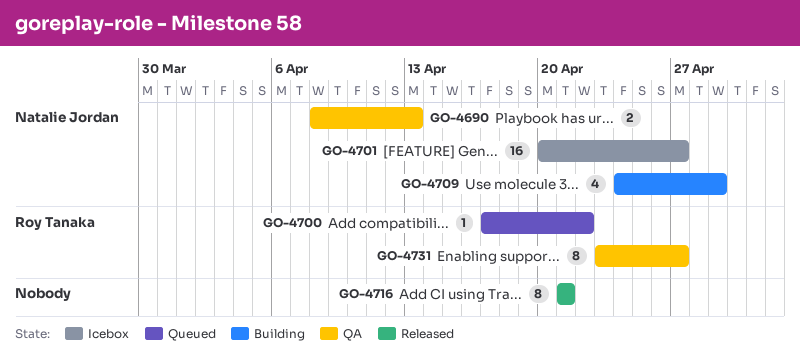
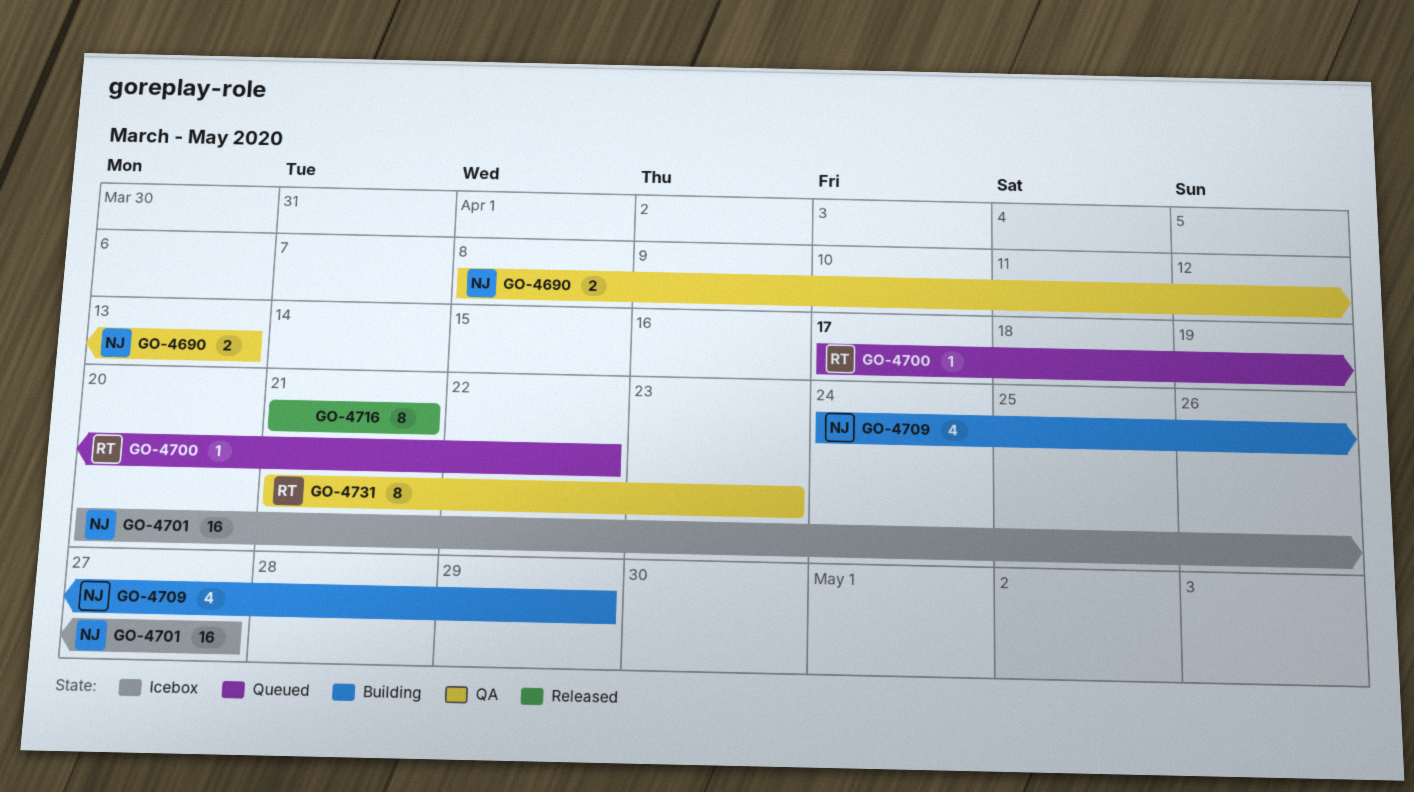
GO-4731, start: Apr 23 -> Apr 21
GO-4731, due: Apr 27 -> Apr 23

